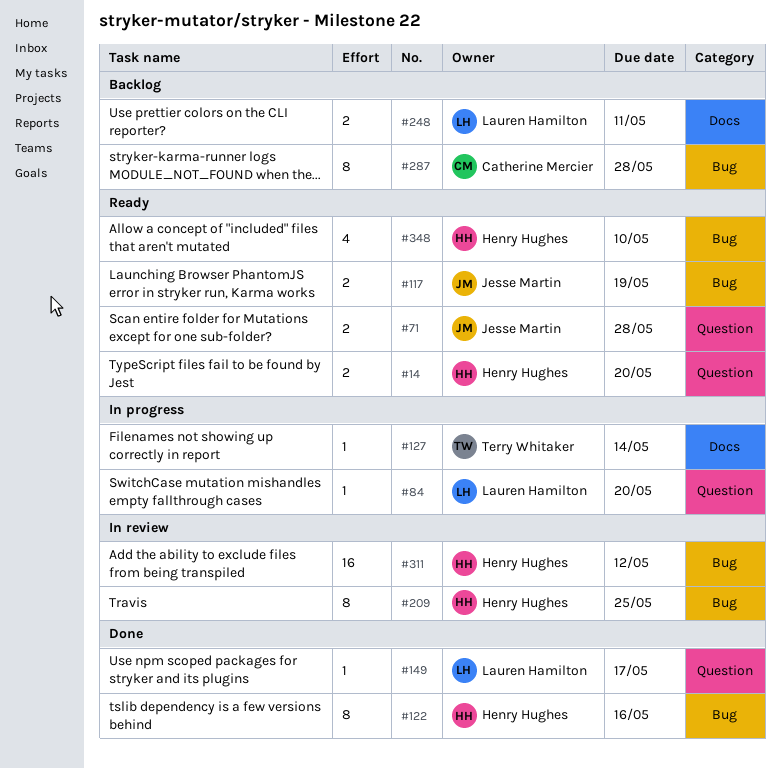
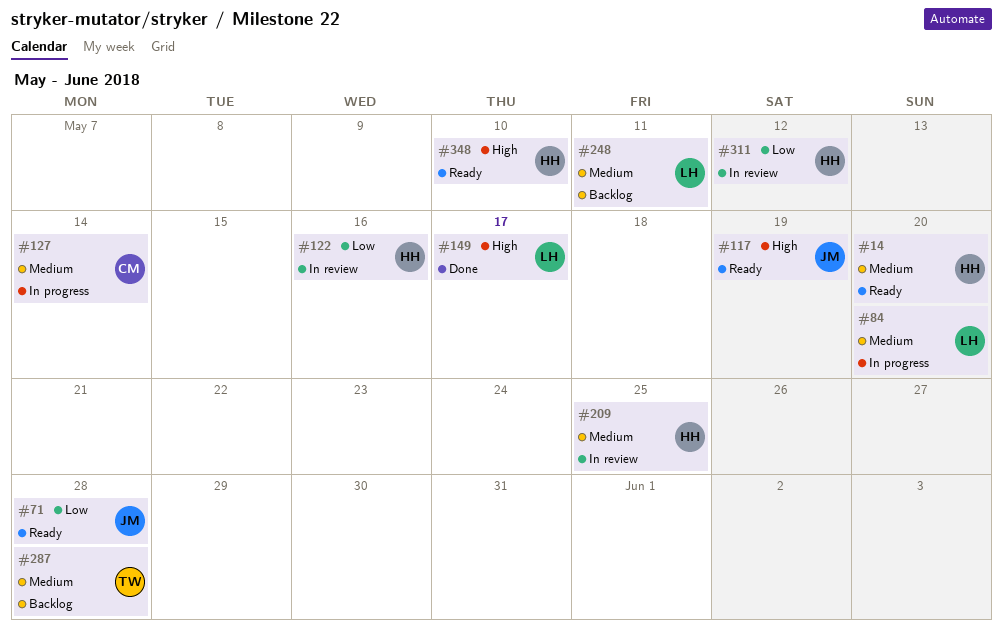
#122, status: Done -> In review
#127, owner: Terry Whitaker -> Catherine Mercier
#287, owner: Catherine Mercier -> Terry Whitaker

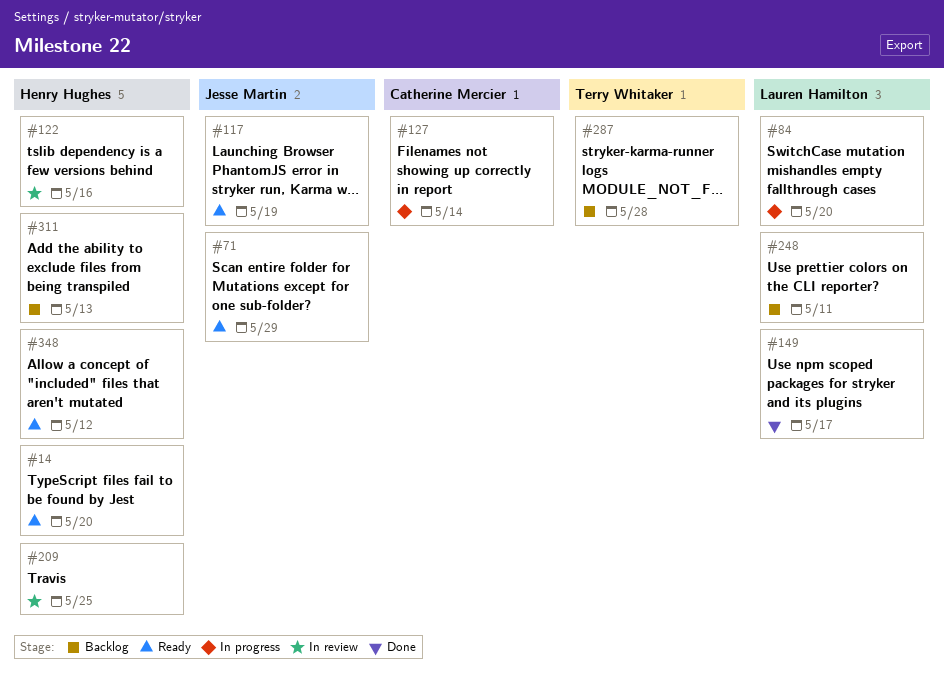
#71, due: May 28 -> May 29
#311, status: In review -> Backlog
#311, due: May 12 -> May 13
#348, due: May 10 -> May 12

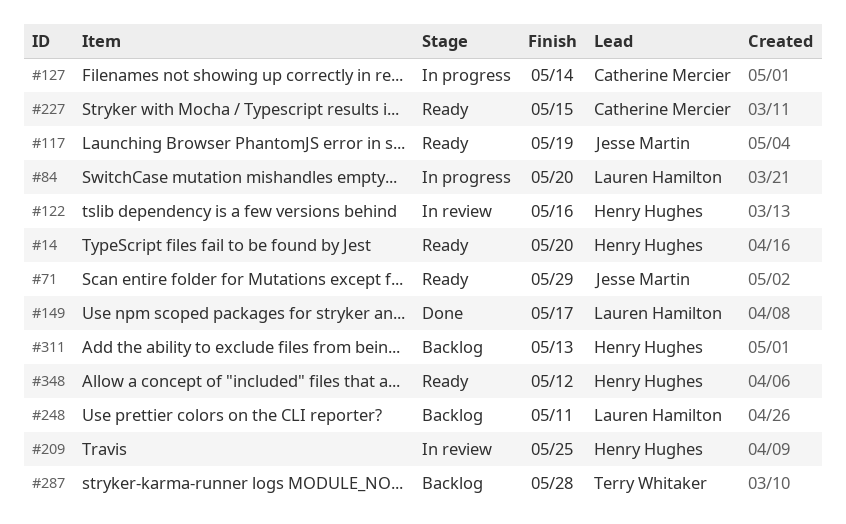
#227: none -> present

